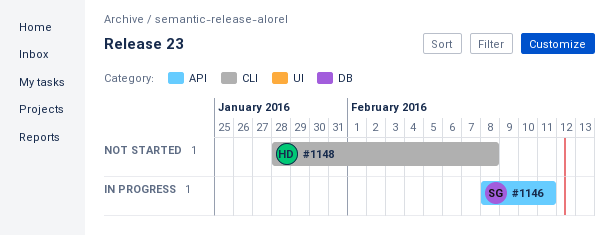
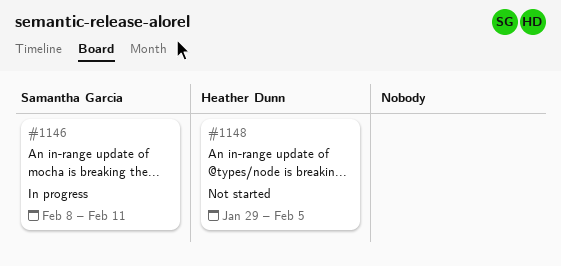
#1148, start: Jan 28 -> Jan 29
#1148, due: Feb 8 -> Feb 5

